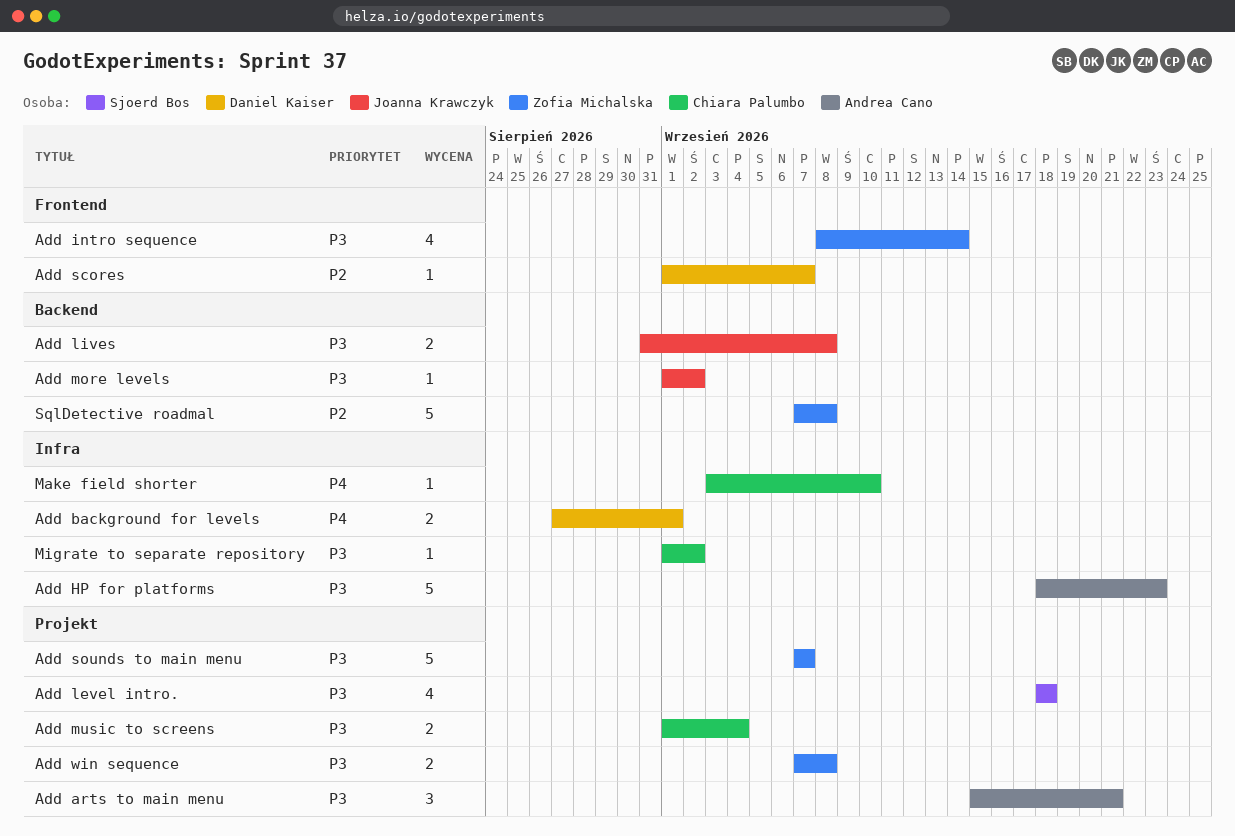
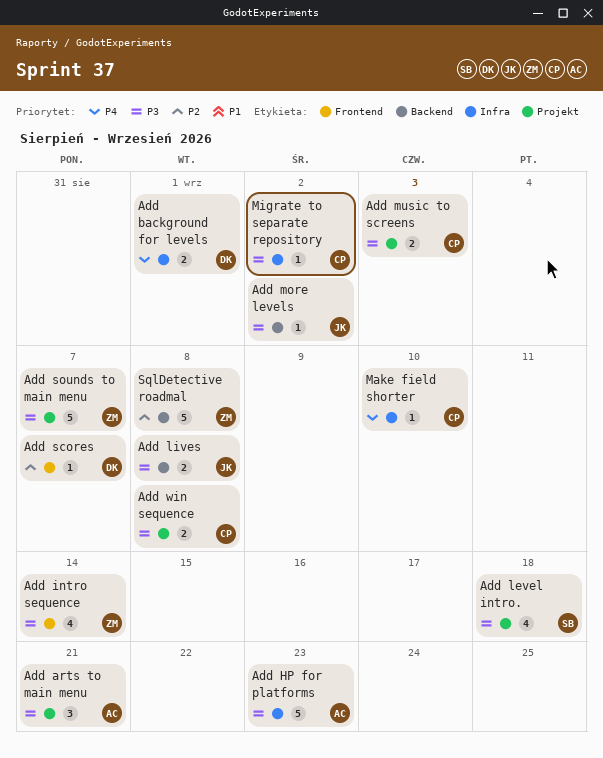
Add music to screens, due: Sep 4 -> Sep 3
Add win sequence, owner: Zofia Michalska -> Chiara Palumbo

